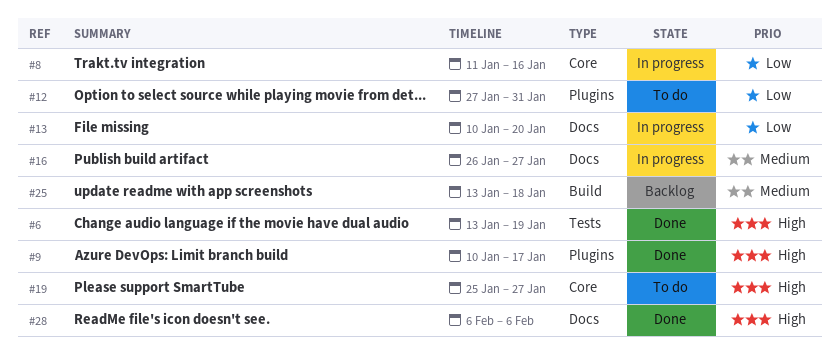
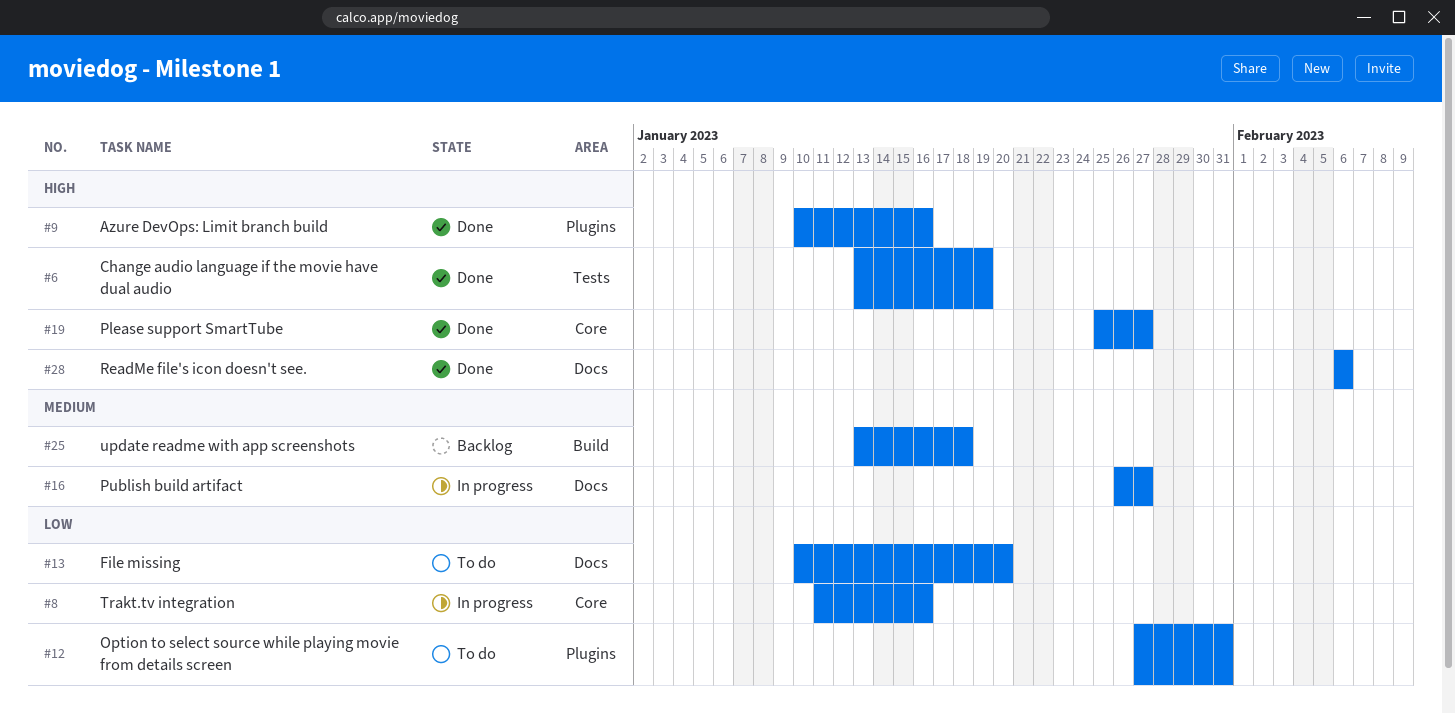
#9, due: Jan 17 -> Jan 16
#13, status: In progress -> To do
#19, status: To do -> Done

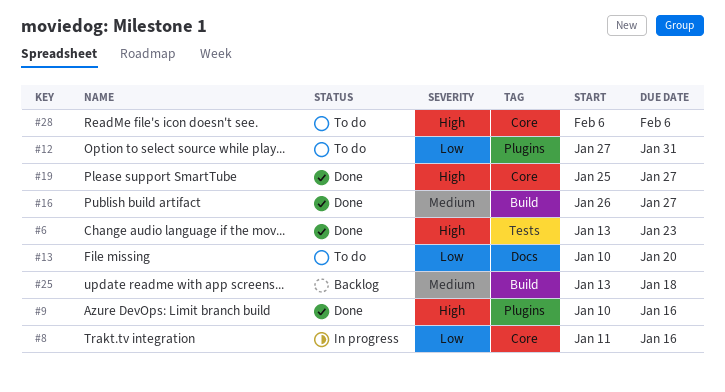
#6, due: Jan 19 -> Jan 23
#16, status: In progress -> Done
#16, label: Docs -> Build
#28, status: Done -> To do
#28, label: Docs -> Core

